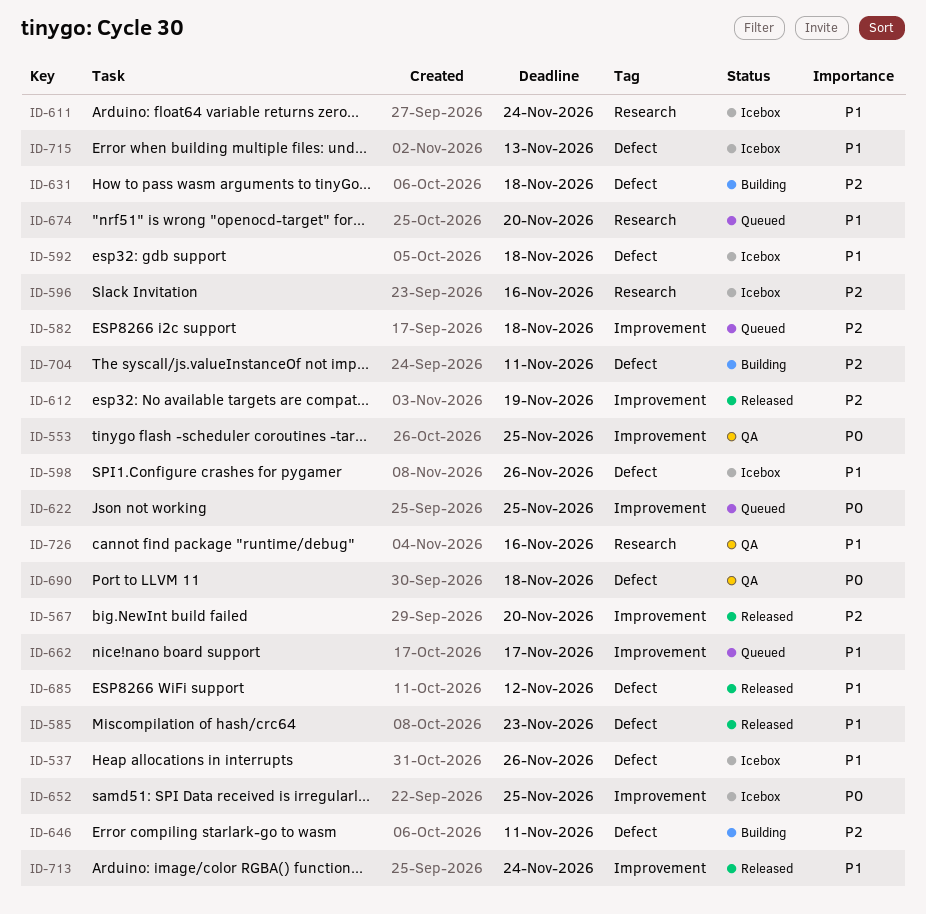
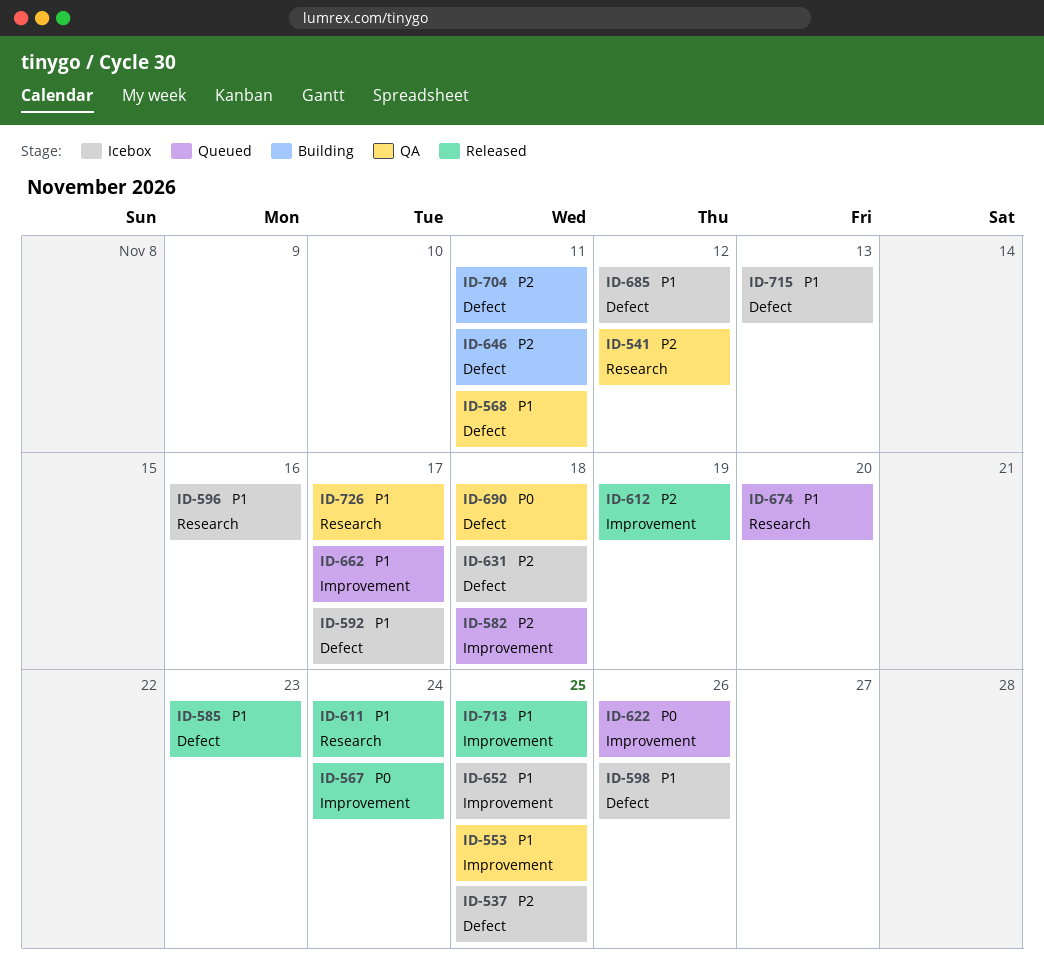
ID-537, priority: P1 -> P2
ID-537, due: Nov 26 -> Nov 25
ID-541: none -> present
ID-553, priority: P0 -> P1
ID-567, priority: P2 -> P0
ID-567, due: Nov 20 -> Nov 24
ID-568: none -> present
ID-592, due: Nov 18 -> Nov 17
ID-596, priority: P2 -> P1
ID-611, status: Icebox -> Released
ID-622, due: Nov 25 -> Nov 26
ID-631, status: Building -> Icebox
ID-652, priority: P0 -> P1
ID-685, status: Released -> Icebox
ID-713, due: Nov 24 -> Nov 25
ID-726, due: Nov 16 -> Nov 17

